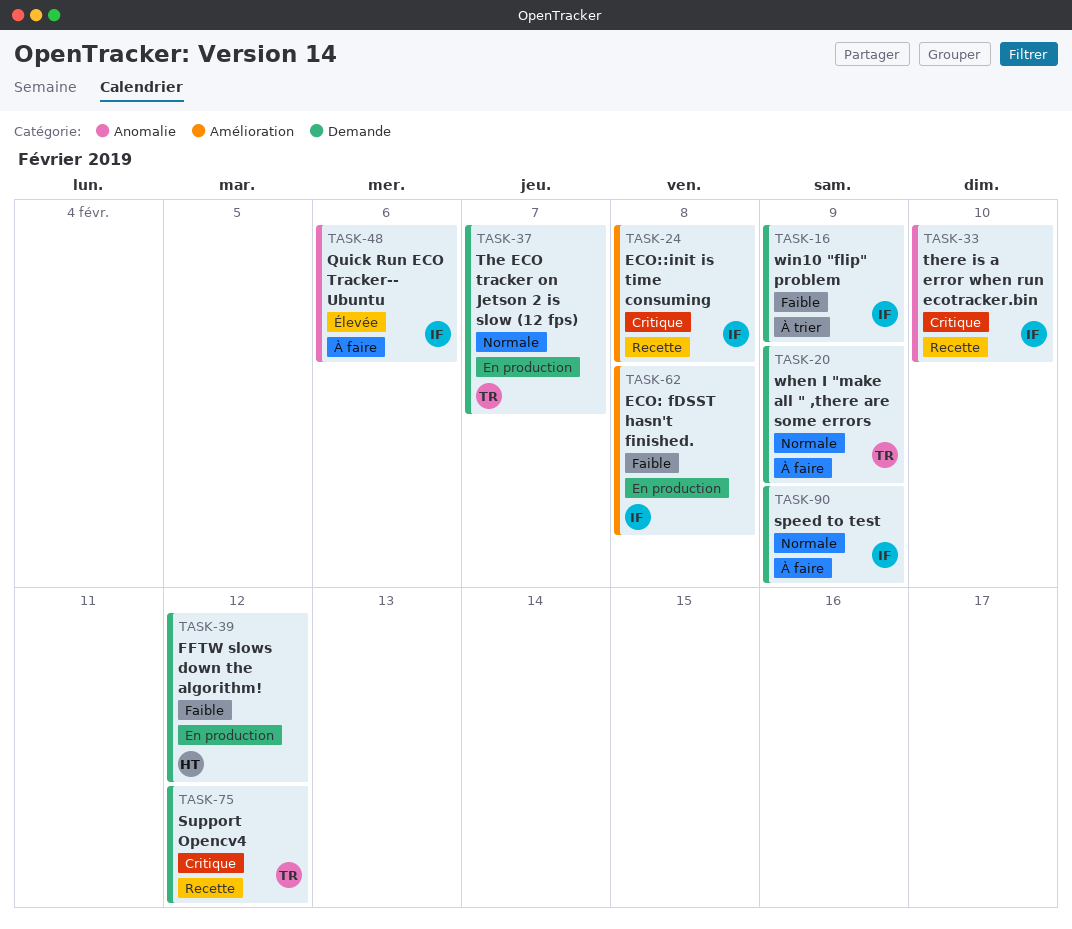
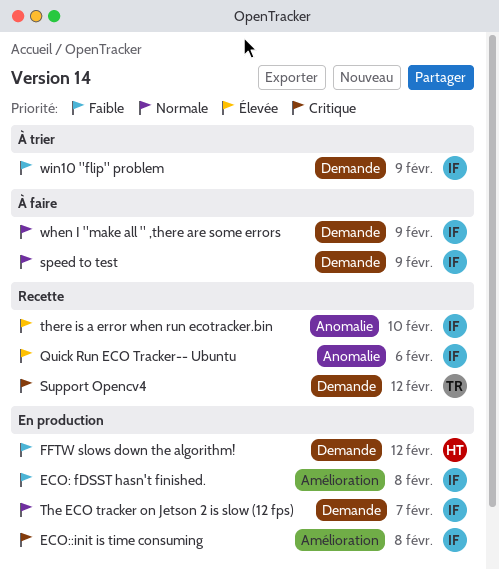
ECO::init is time consuming, status: Recette -> En production
Quick Run ECO Tracker-- Ubuntu, status: À faire -> Recette
The ECO tracker on Jetson 2 is slow (12 fps), owner: TR -> IF
there is a error when run ecotracker.bin, priority: Critique -> Élevée
when I "make all " ,there are some errors, owner: TR -> IF

